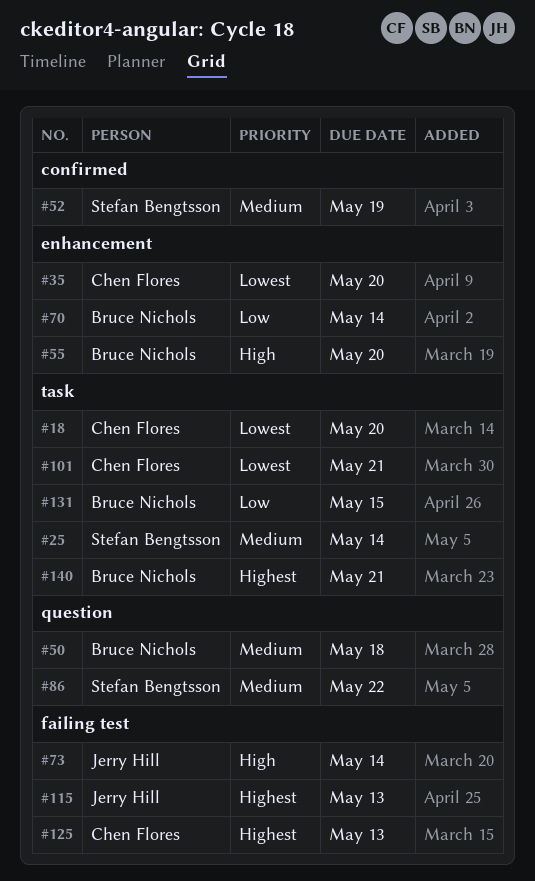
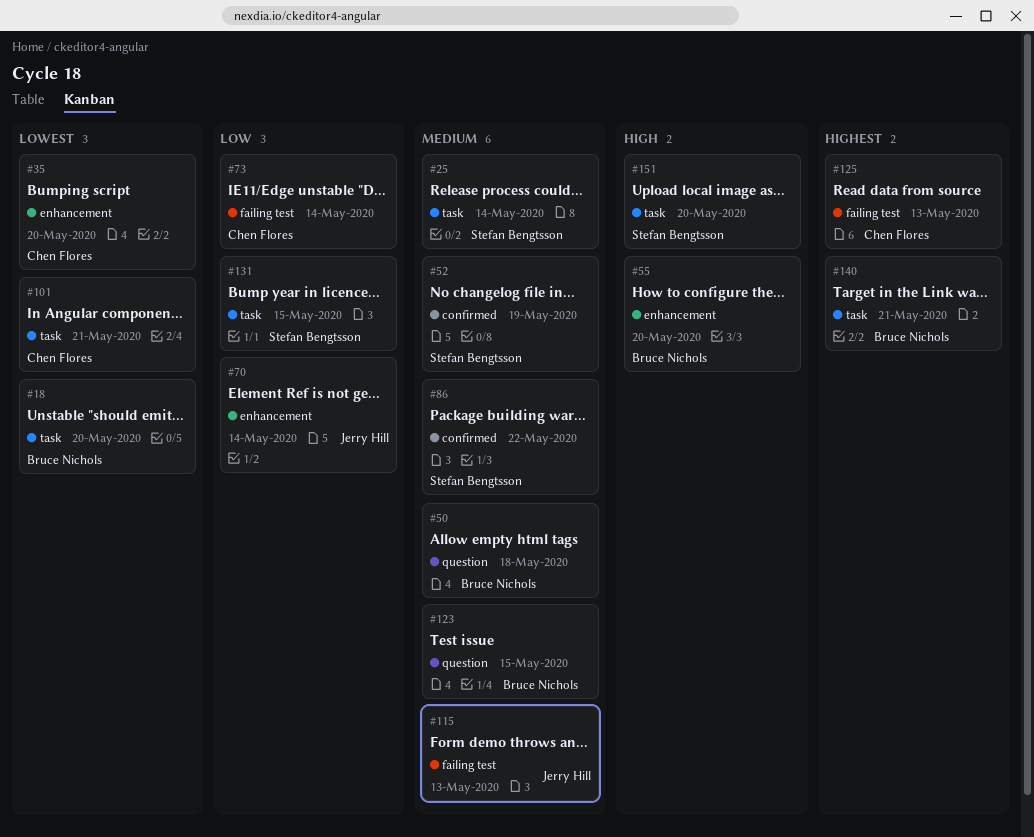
#18, owner: Chen Flores -> Bruce Nichols
#70, owner: Bruce Nichols -> Jerry Hill
#73, owner: Jerry Hill -> Chen Flores
#73, priority: High -> Low
#86, label: question -> confirmed
#115, priority: Highest -> Medium
#123: none -> present
#131, owner: Bruce Nichols -> Stefan Bengtsson
#151: none -> present

